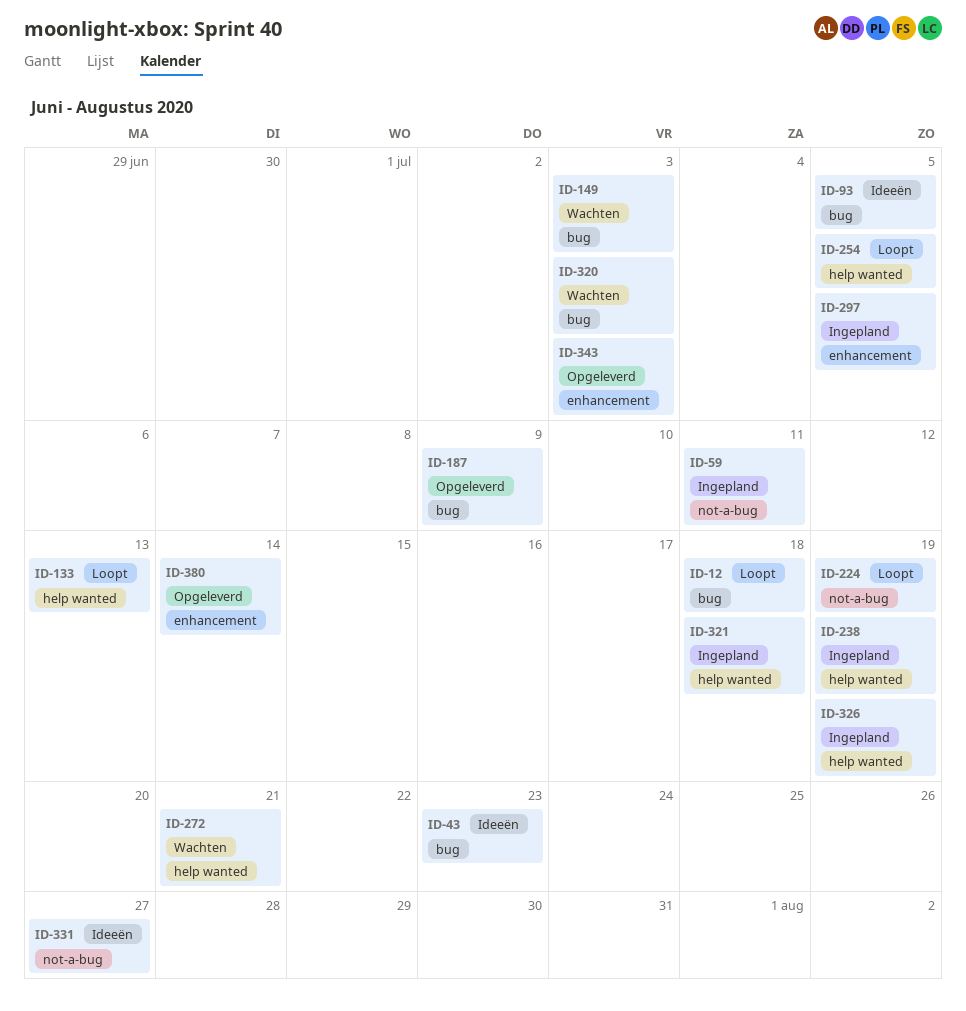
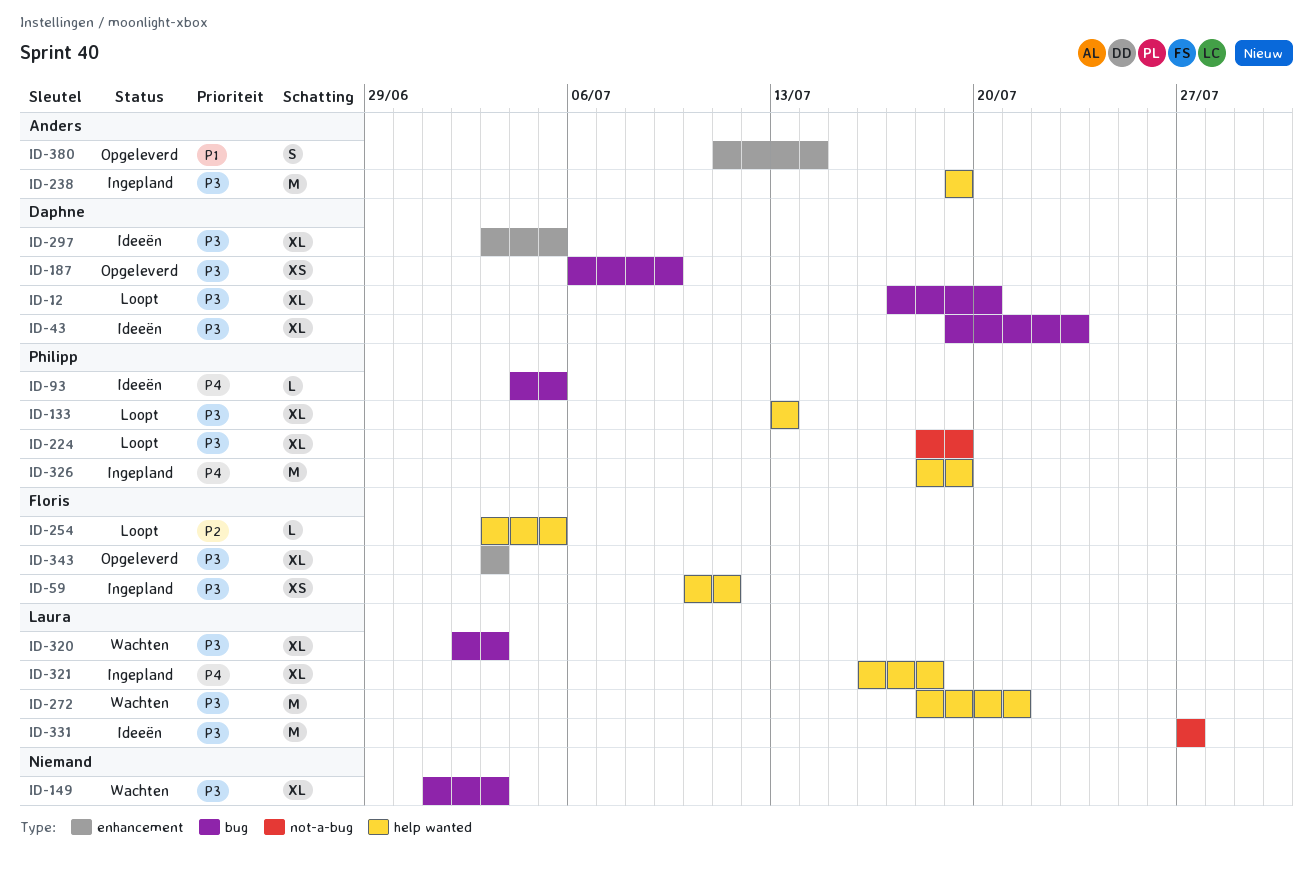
ID-12, due: Jul 18 -> Jul 20
ID-59, label: not-a-bug -> help wanted
ID-297, status: Ingepland -> Ideeën

